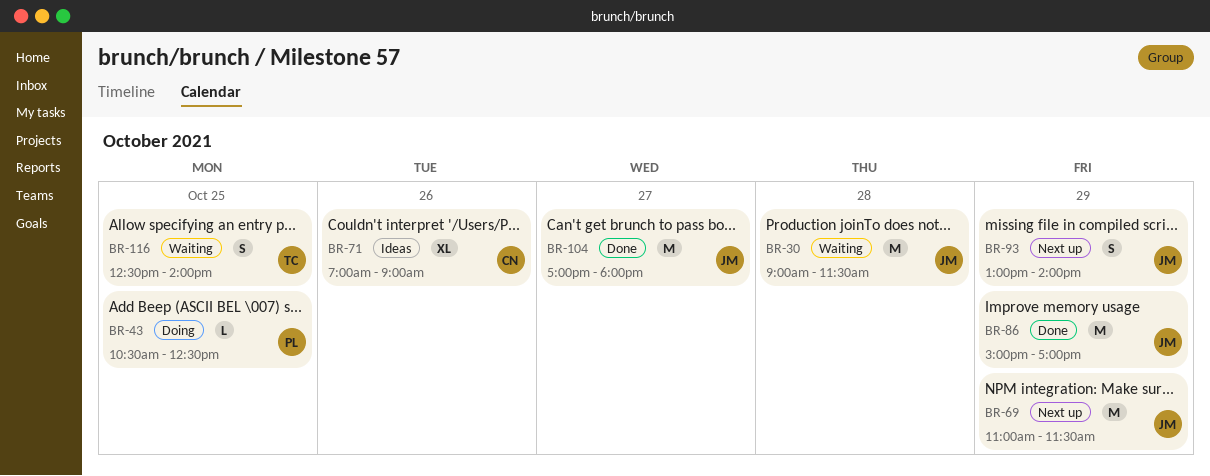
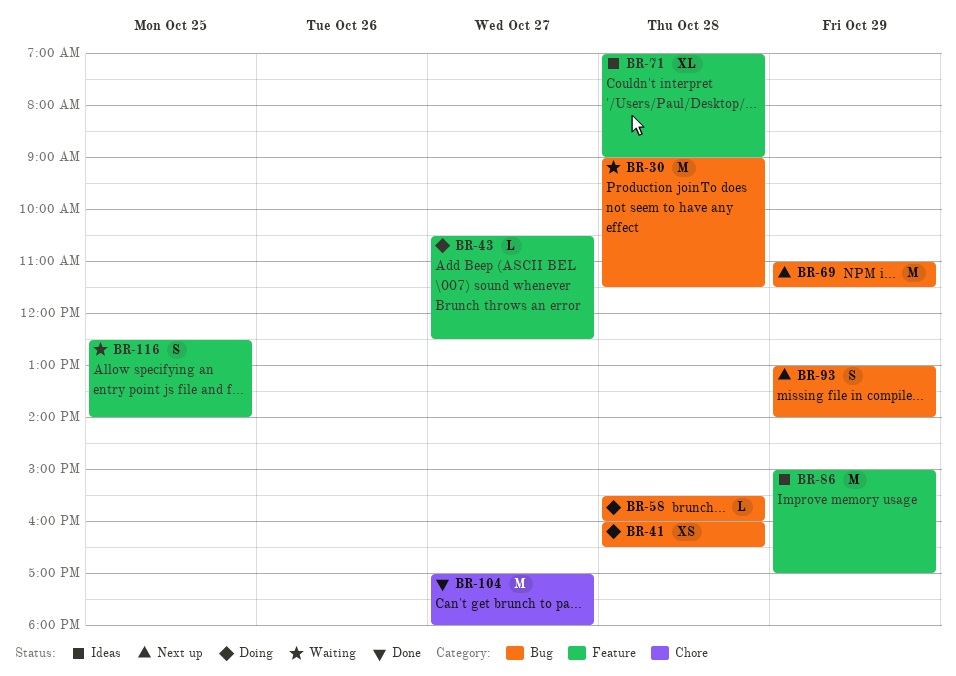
BR-41: none -> present
BR-43, day: Oct 25 -> Oct 27
BR-58: none -> present
BR-71, day: Oct 26 -> Oct 28
BR-86, status: Done -> Ideas

